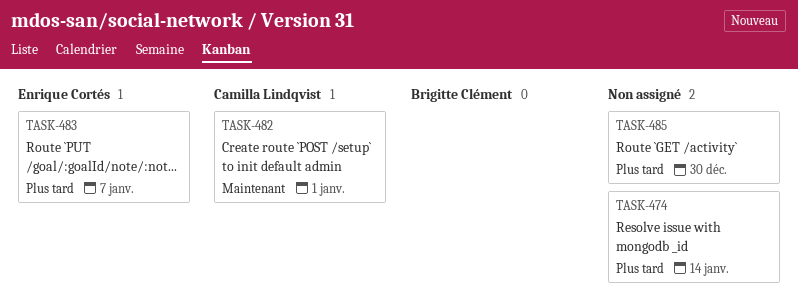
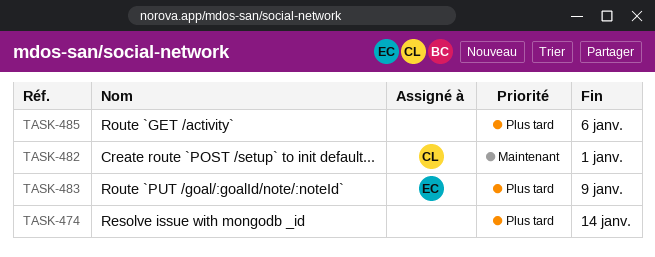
TASK-483, due: Jan 7 -> Jan 9
TASK-485, due: Dec 30 -> Jan 6

